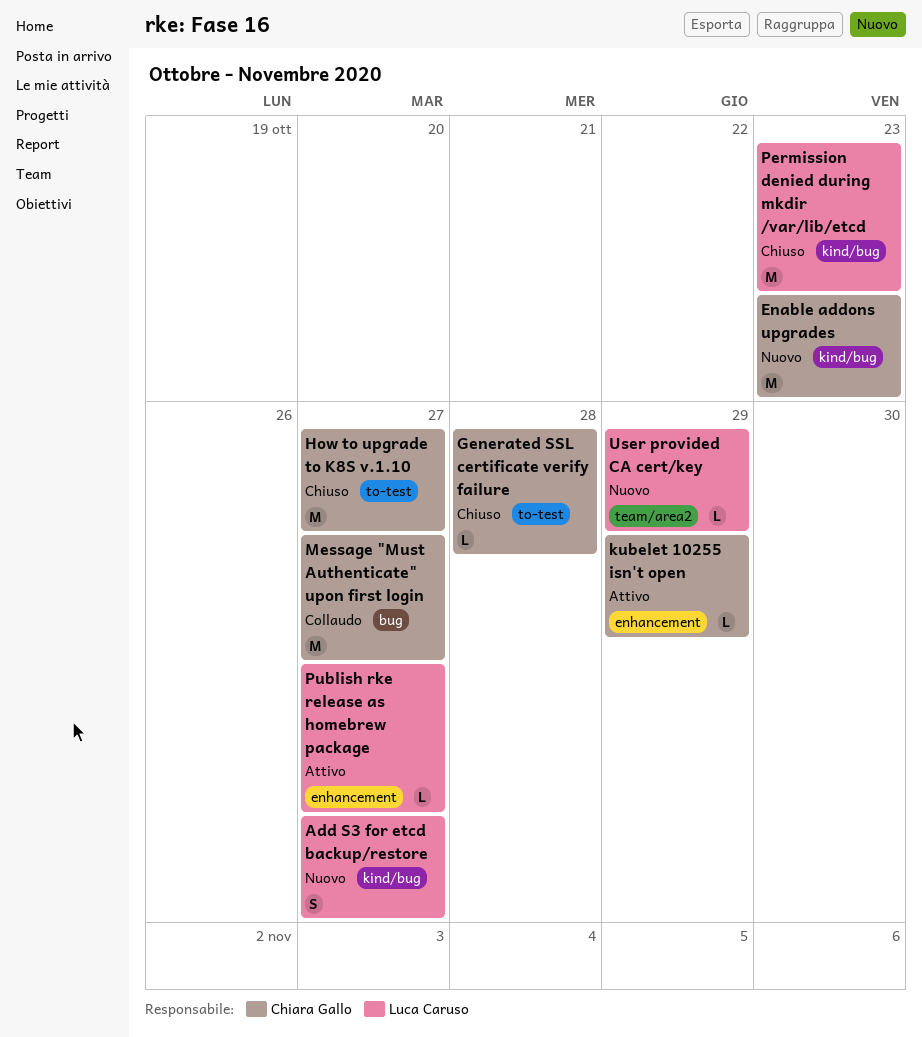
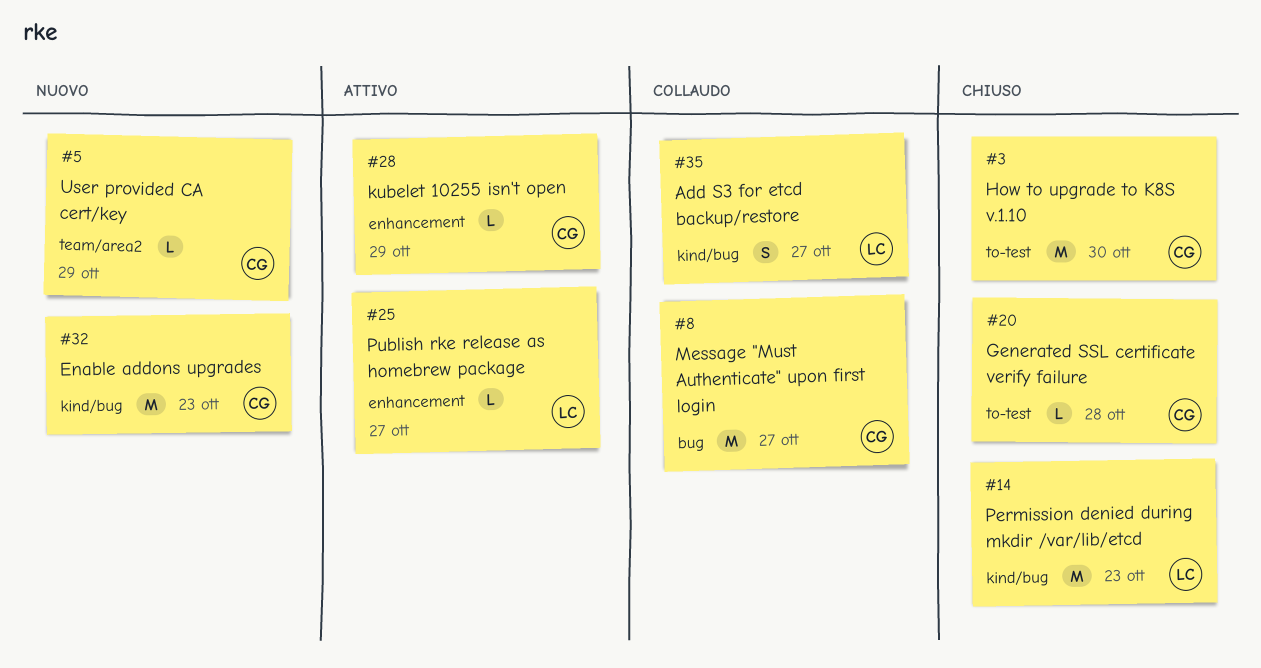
Add S3 for etcd backup/restore, status: Nuovo -> Collaudo
How to upgrade to K8S v.1.10, due: Oct 27 -> Oct 30
User provided CA cert/key, owner: Luca Caruso -> Chiara Gallo

